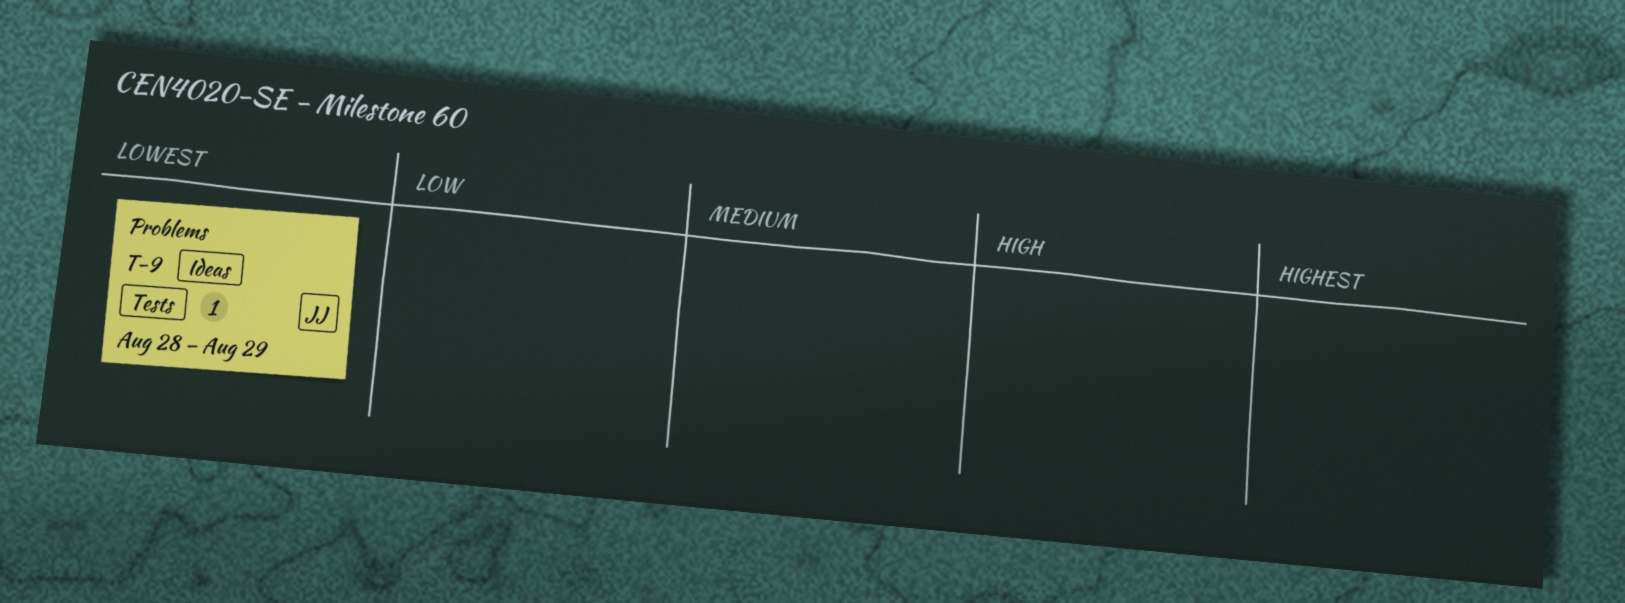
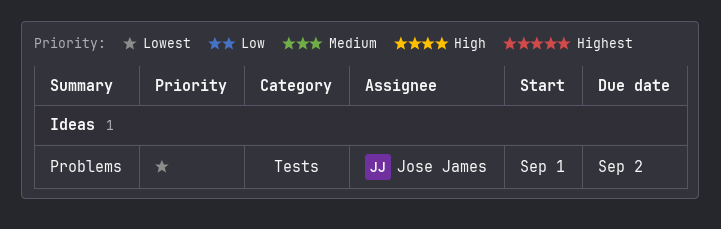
Problems, start: Aug 28 -> Sep 1
Problems, due: Aug 29 -> Sep 2

